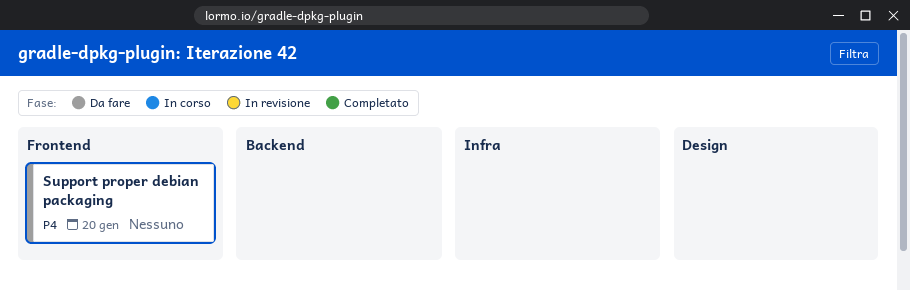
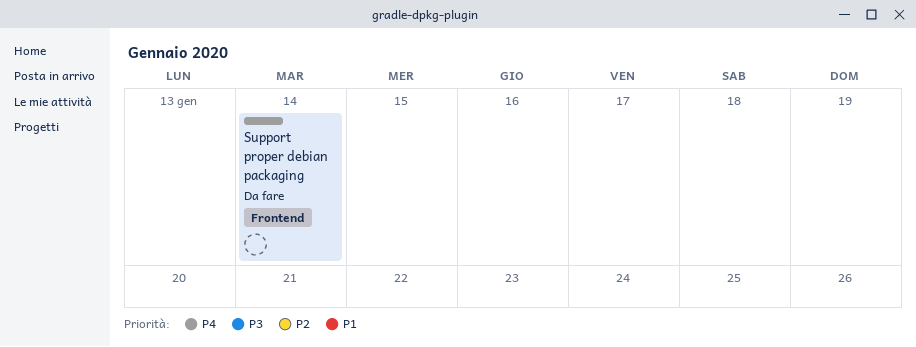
Support proper debian packaging, due: Jan 20 -> Jan 14

